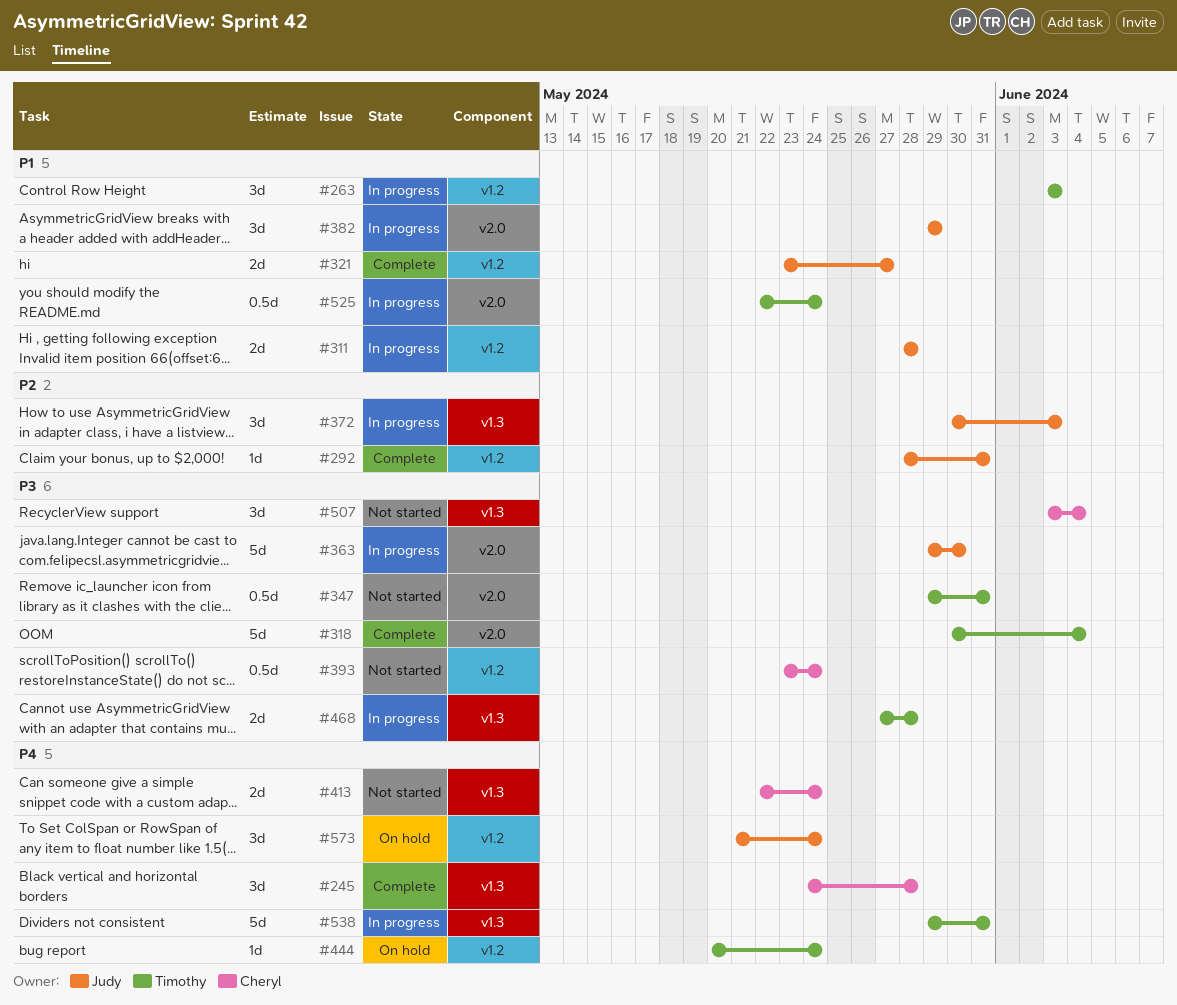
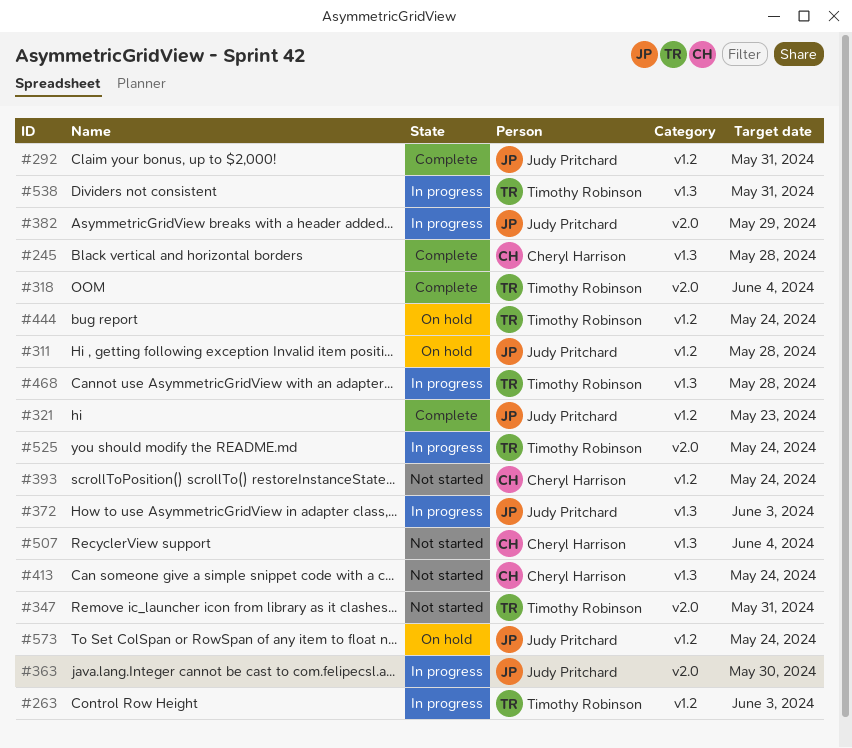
#311, status: In progress -> On hold
#321, due: May 27 -> May 23

